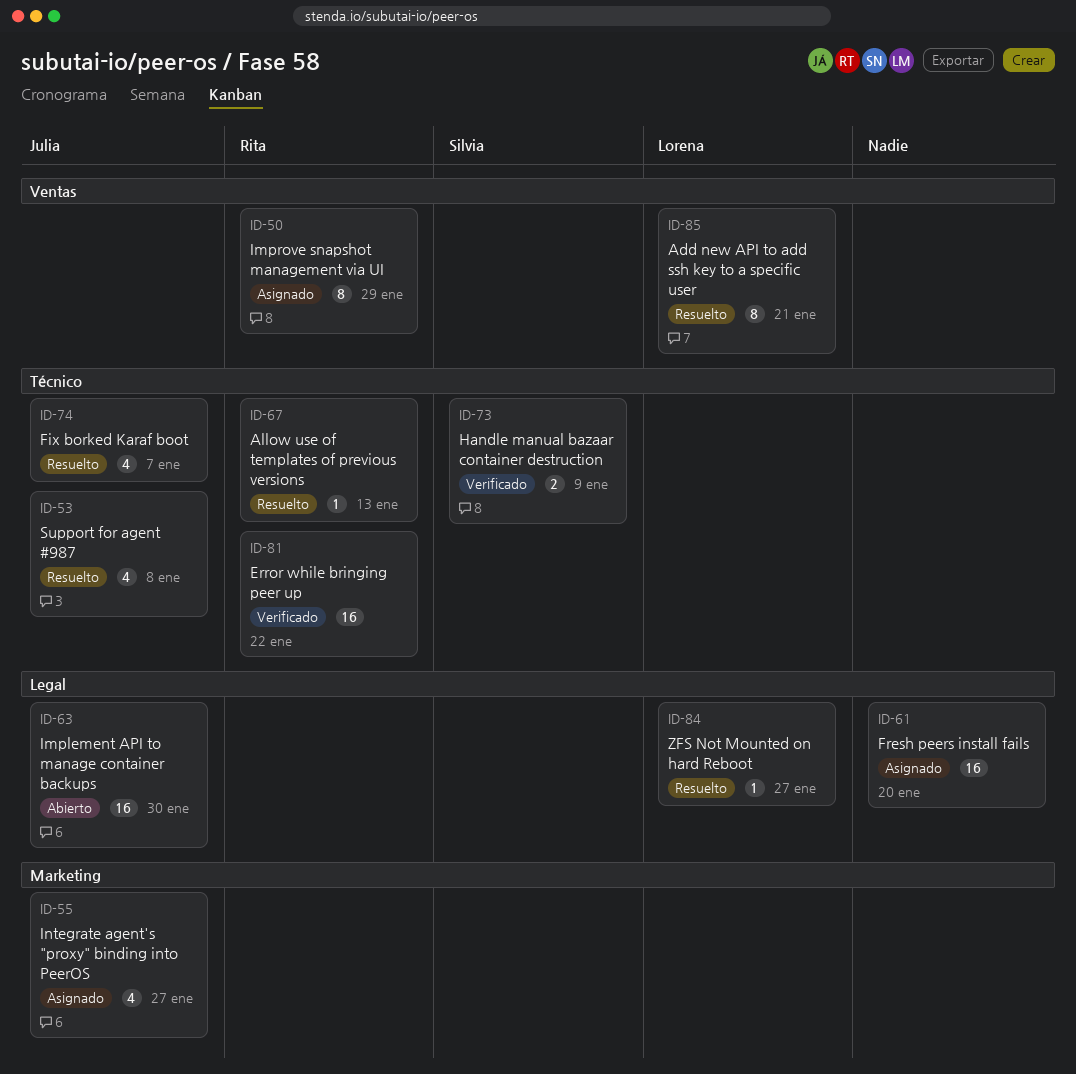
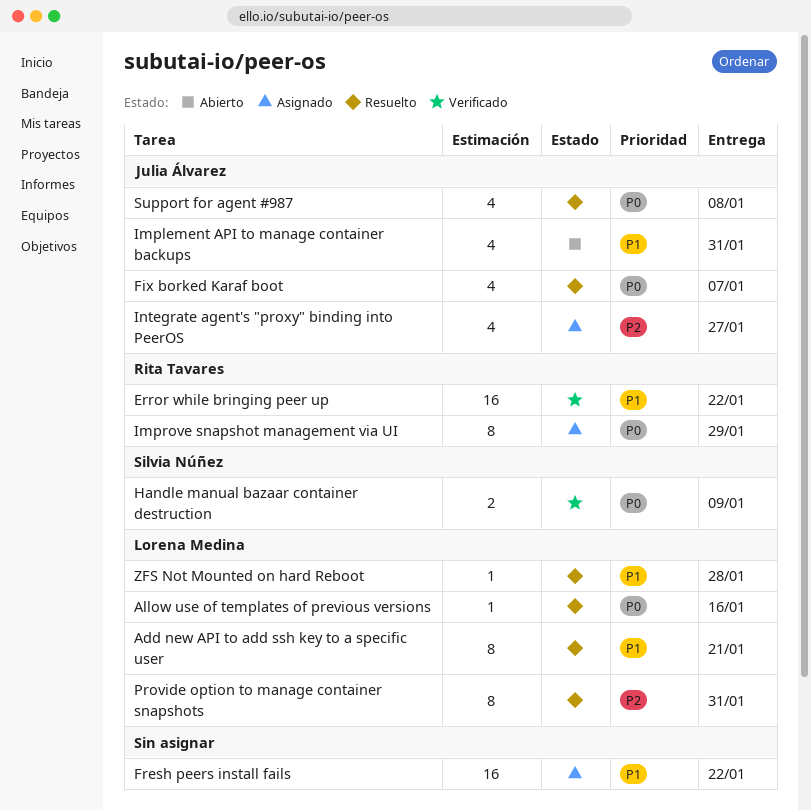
Allow use of templates of previous versions, owner: Rita Tavares -> Lorena Medina
Allow use of templates of previous versions, due: Jan 13 -> Jan 16
Fresh peers install fails, due: Jan 20 -> Jan 22
Implement API to manage container backups, estimate: 16 -> 4
Implement API to manage container backups, due: Jan 30 -> Jan 31
Provide option to manage container snapshots: none -> present
ZFS Not Mounted on hard Reboot, due: Jan 27 -> Jan 28

